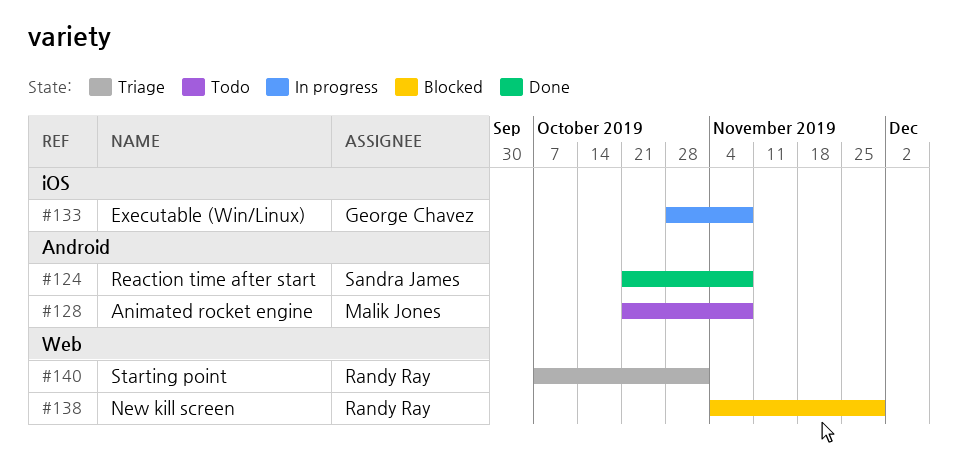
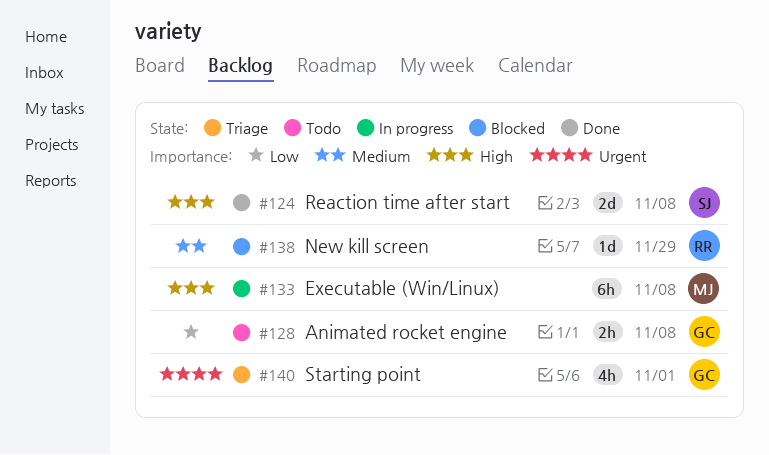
#128, owner: Malik Jones -> George Chavez
#133, owner: George Chavez -> Malik Jones
#140, owner: Randy Ray -> George Chavez

